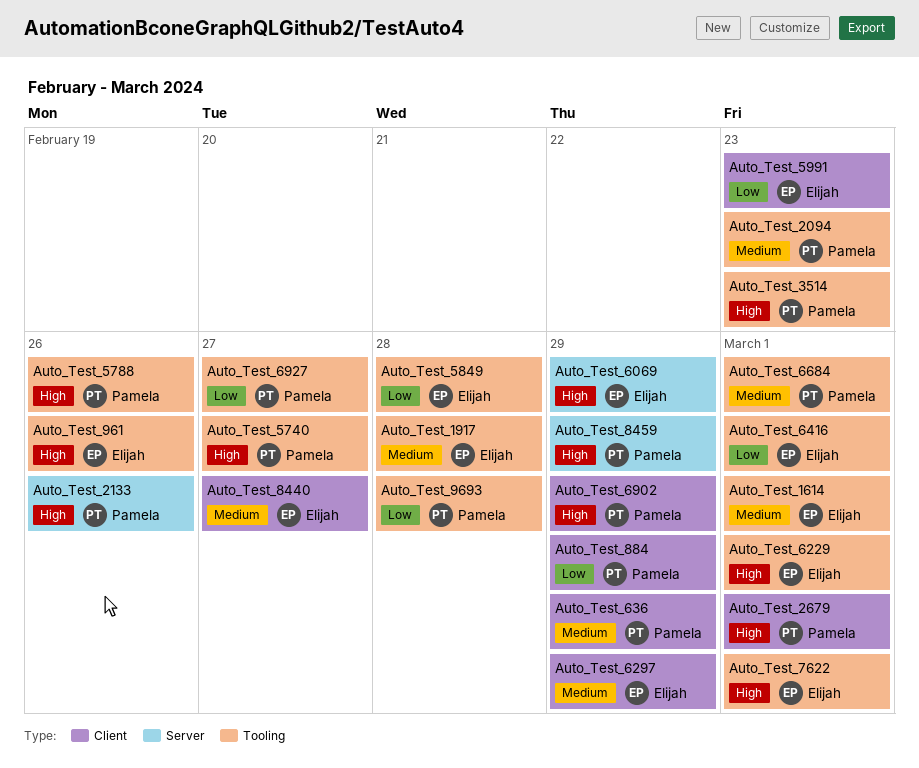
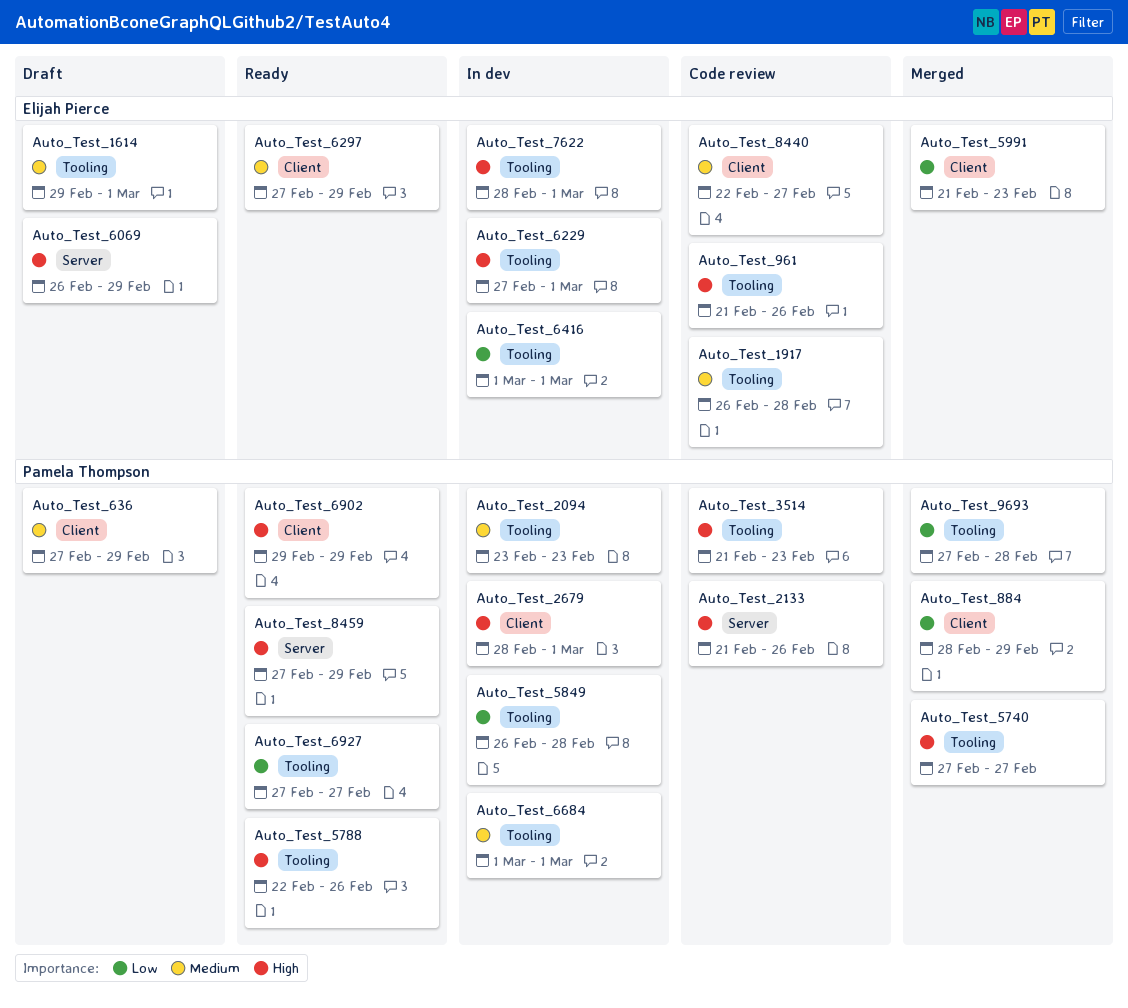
Auto_Test_5849, owner: Elijah Pierce -> Pamela Thompson

